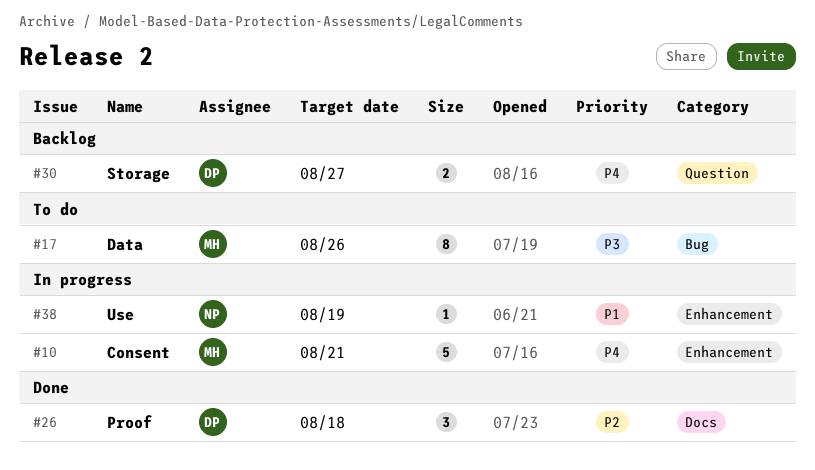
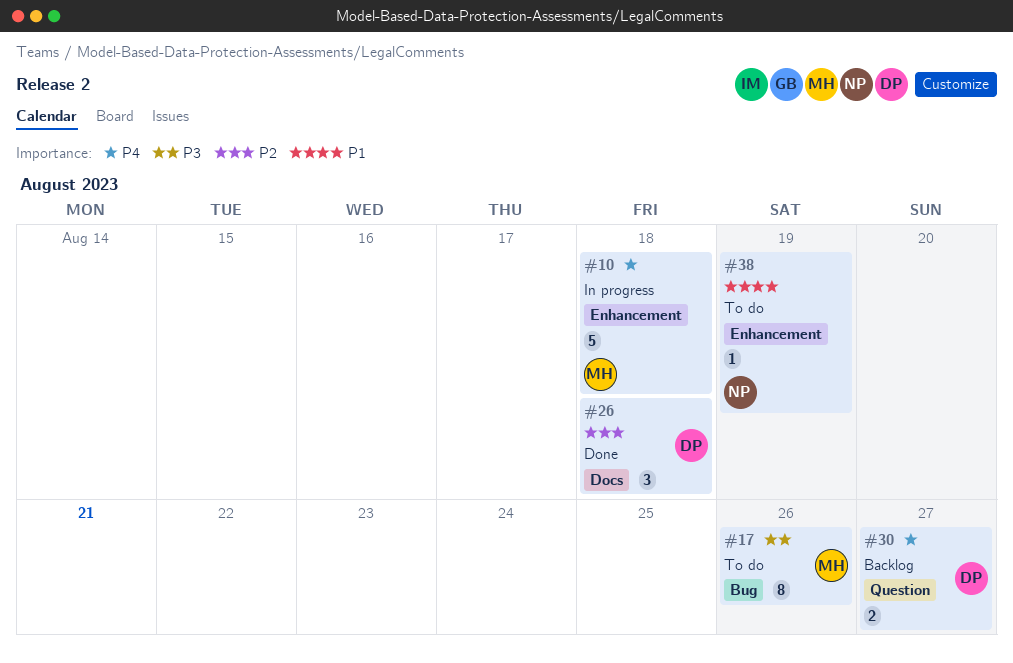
#10, due: Aug 21 -> Aug 18
#38, status: In progress -> To do

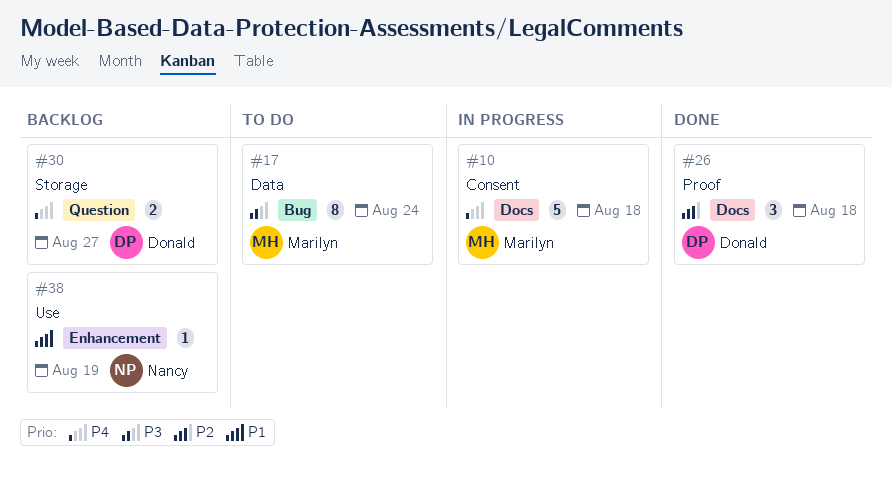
#10, label: Enhancement -> Docs
#17, due: Aug 26 -> Aug 24
#38, status: To do -> Backlog

